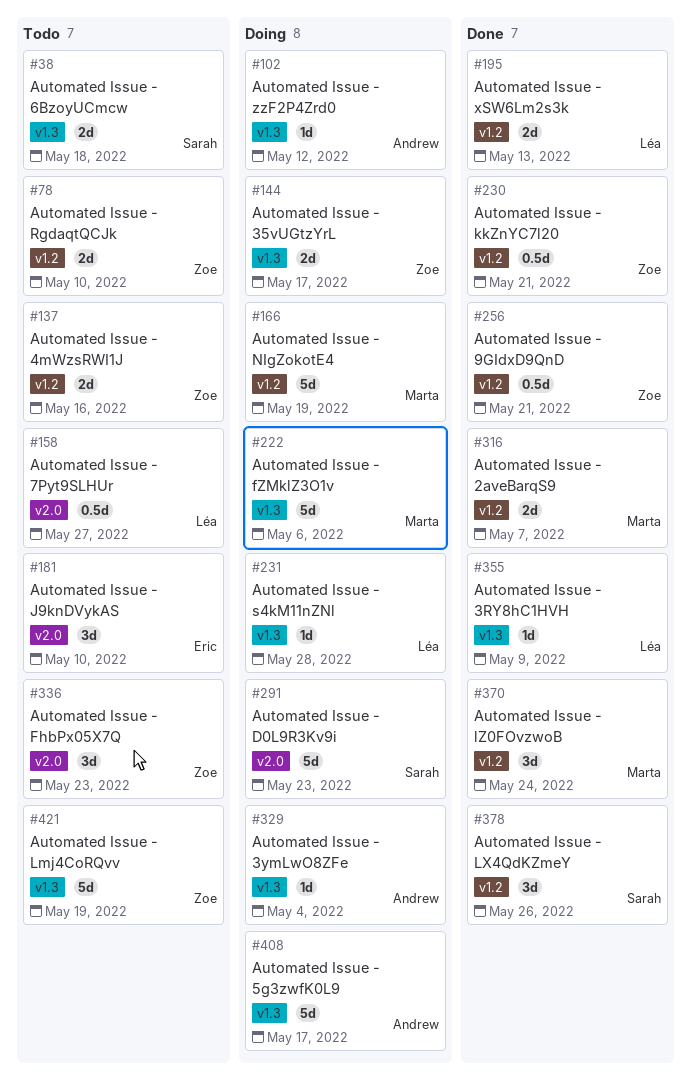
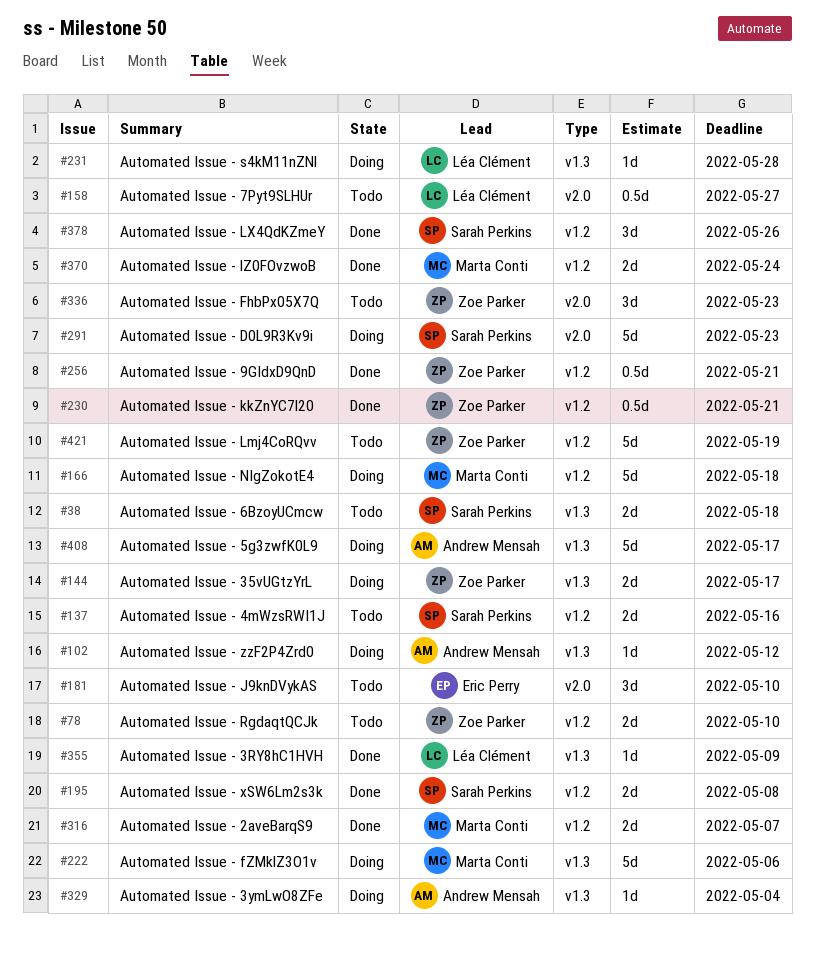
#137, owner: Zoe Parker -> Sarah Perkins
#166, due: May 19 -> May 18
#195, owner: Léa Clément -> Sarah Perkins
#195, due: May 13 -> May 8
#370, estimate: 3d -> 2d
#421, label: v1.3 -> v1.2

